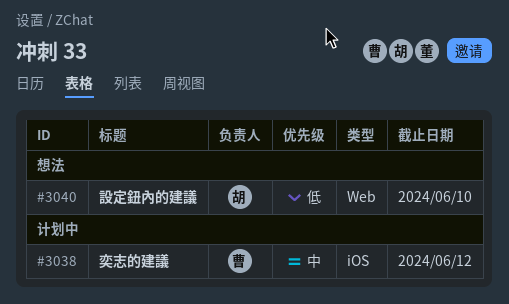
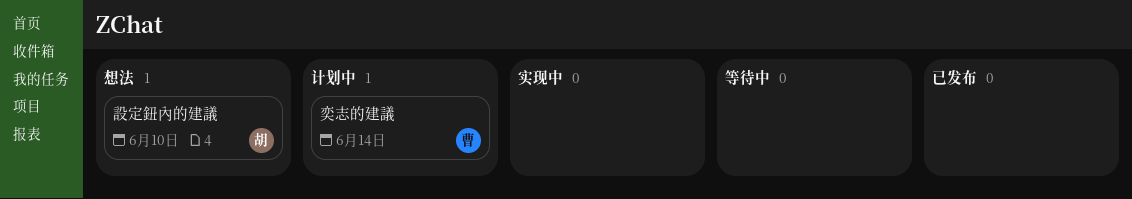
奕志的建議, due: Jun 12 -> Jun 14

